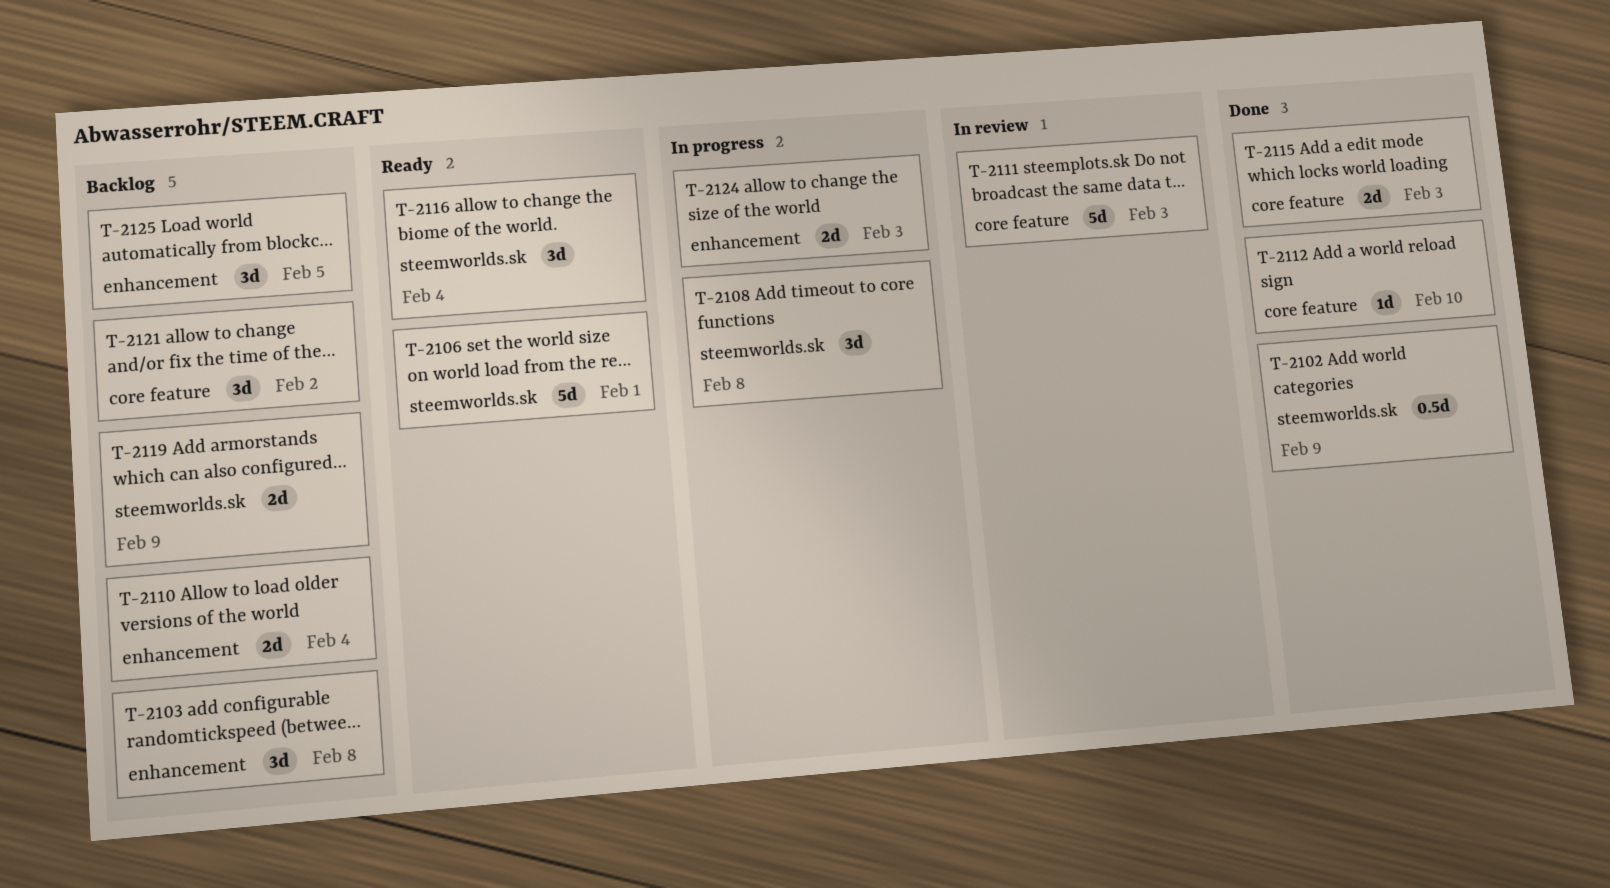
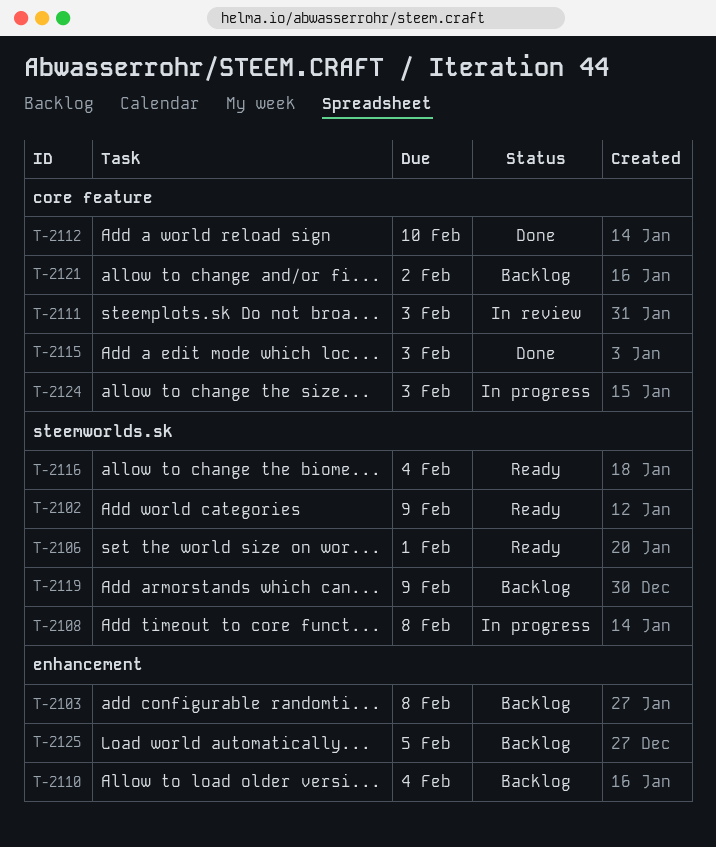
T-2102, status: Done -> Ready
T-2124, label: enhancement -> core feature

